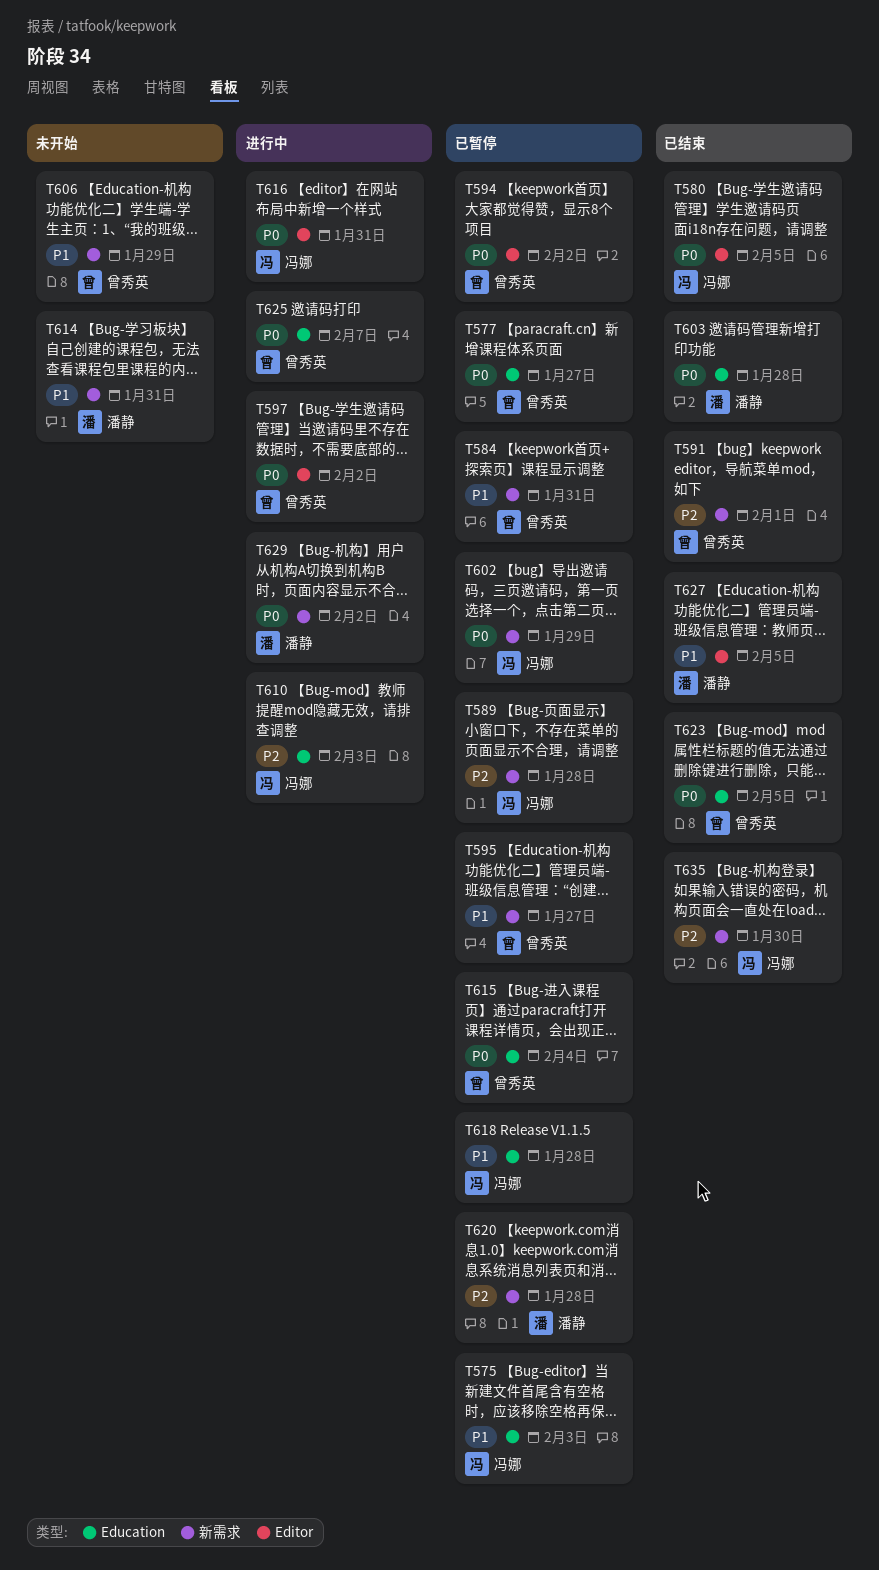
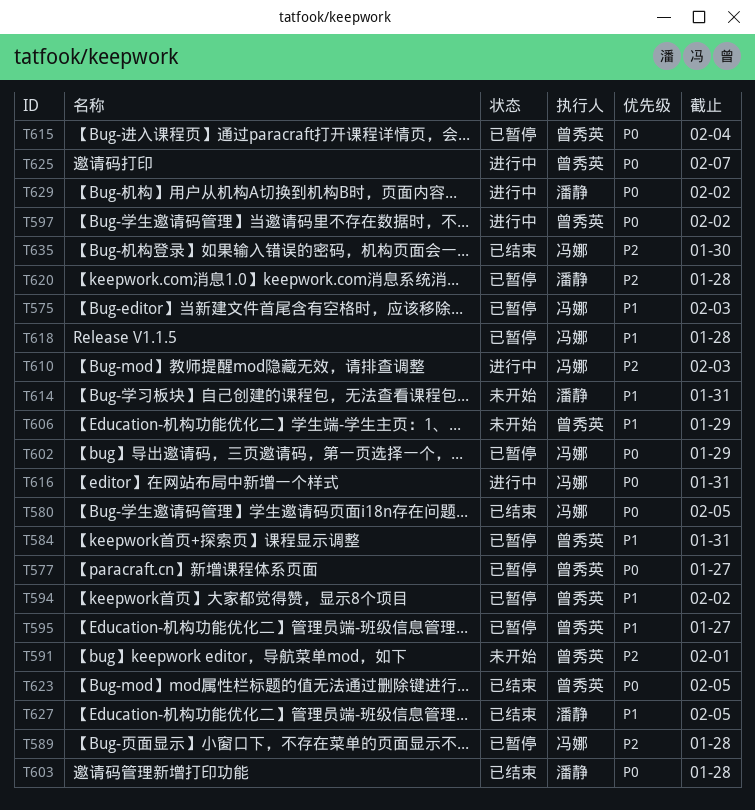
T591, status: 已结束 -> 未开始
T594, priority: P0 -> P1

